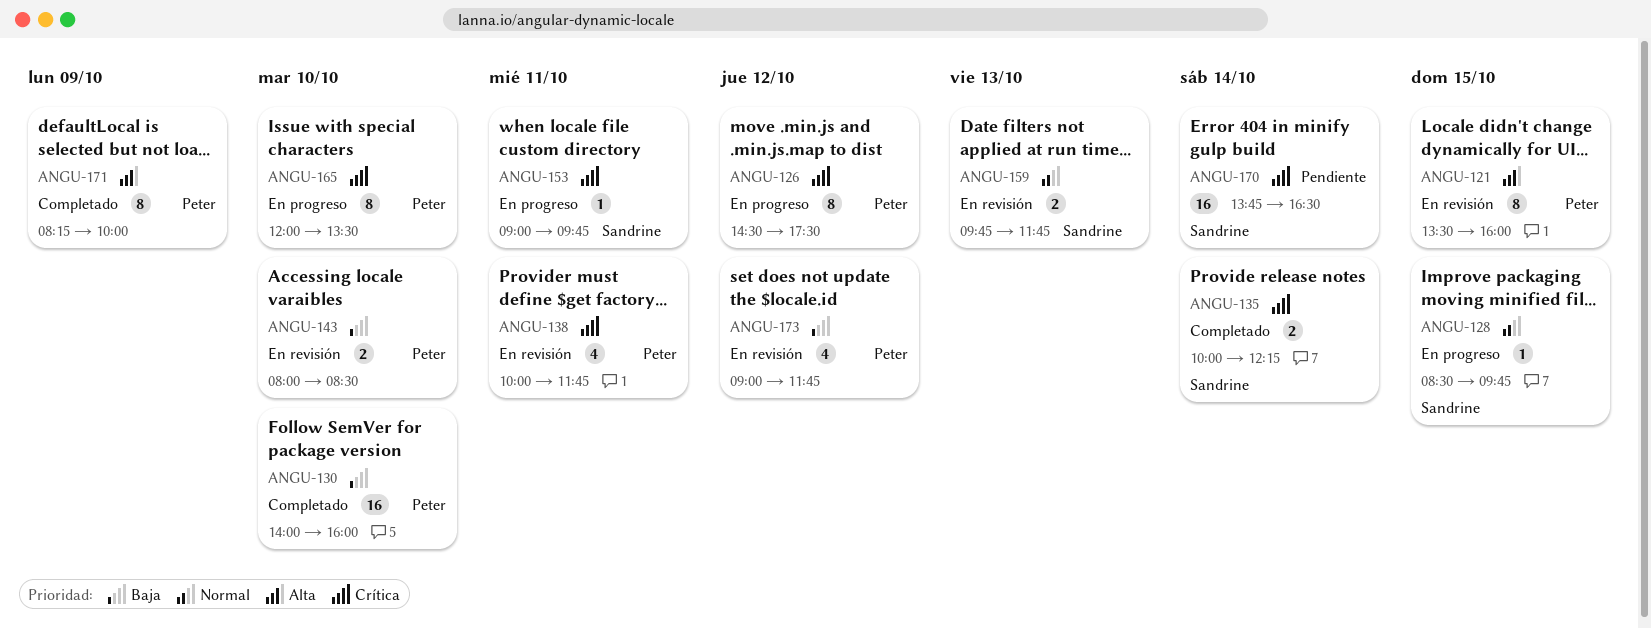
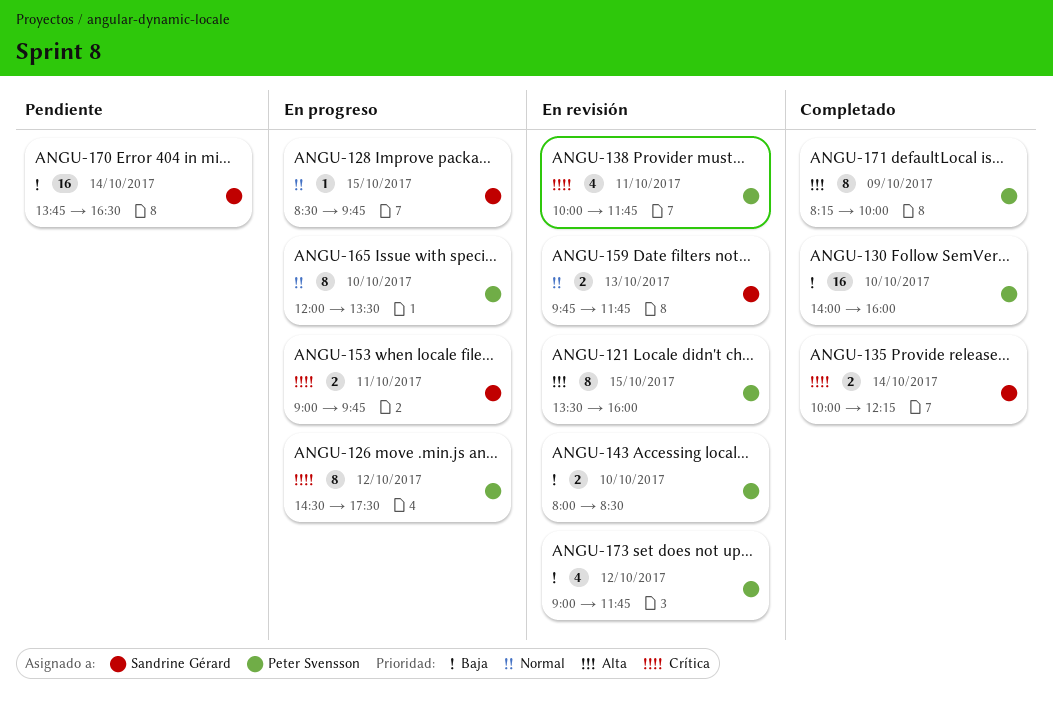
ANGU-153, estimate: 1 -> 2
ANGU-165, priority: Crítica -> Normal
ANGU-170, priority: Crítica -> Baja

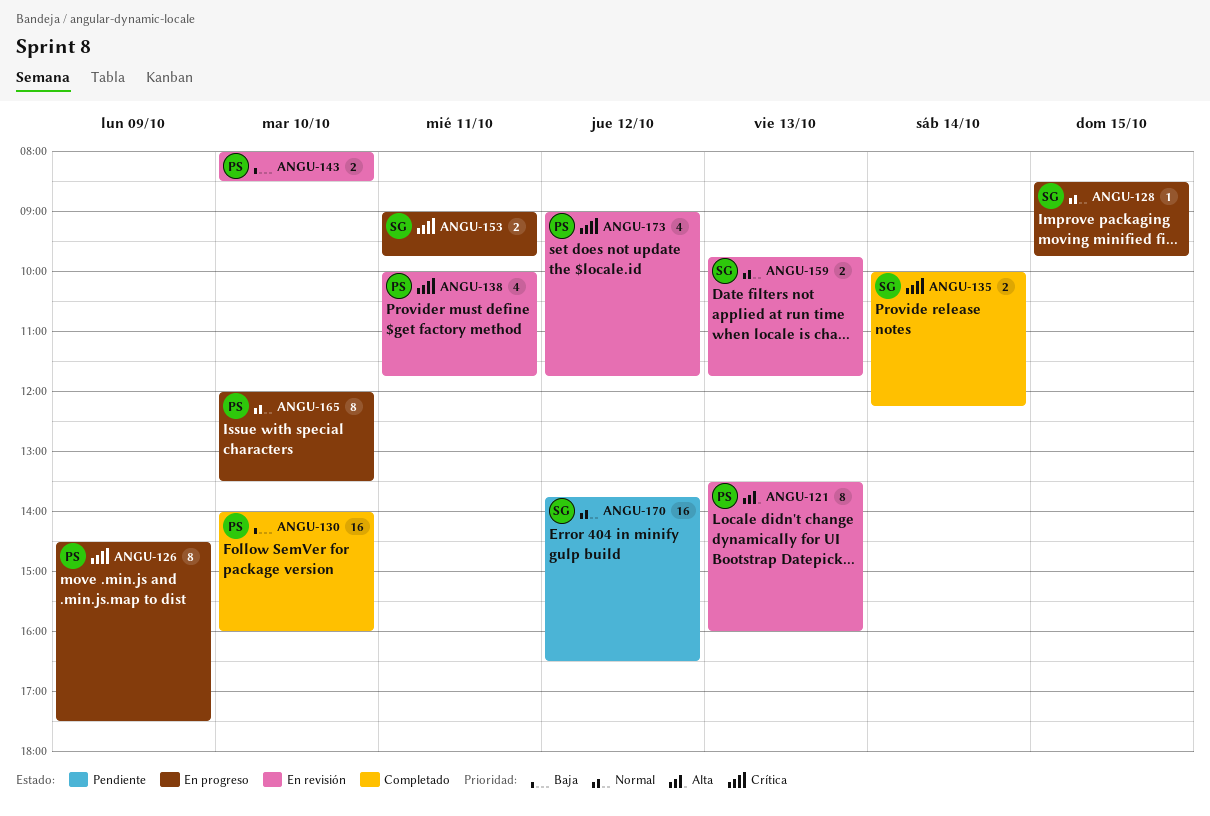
ANGU-121, day: Oct 15 -> Oct 13
ANGU-126, day: Oct 12 -> Oct 9
ANGU-170, priority: Baja -> Normal
ANGU-170, day: Oct 14 -> Oct 12
ANGU-171: present -> none
ANGU-173, priority: Baja -> Crítica

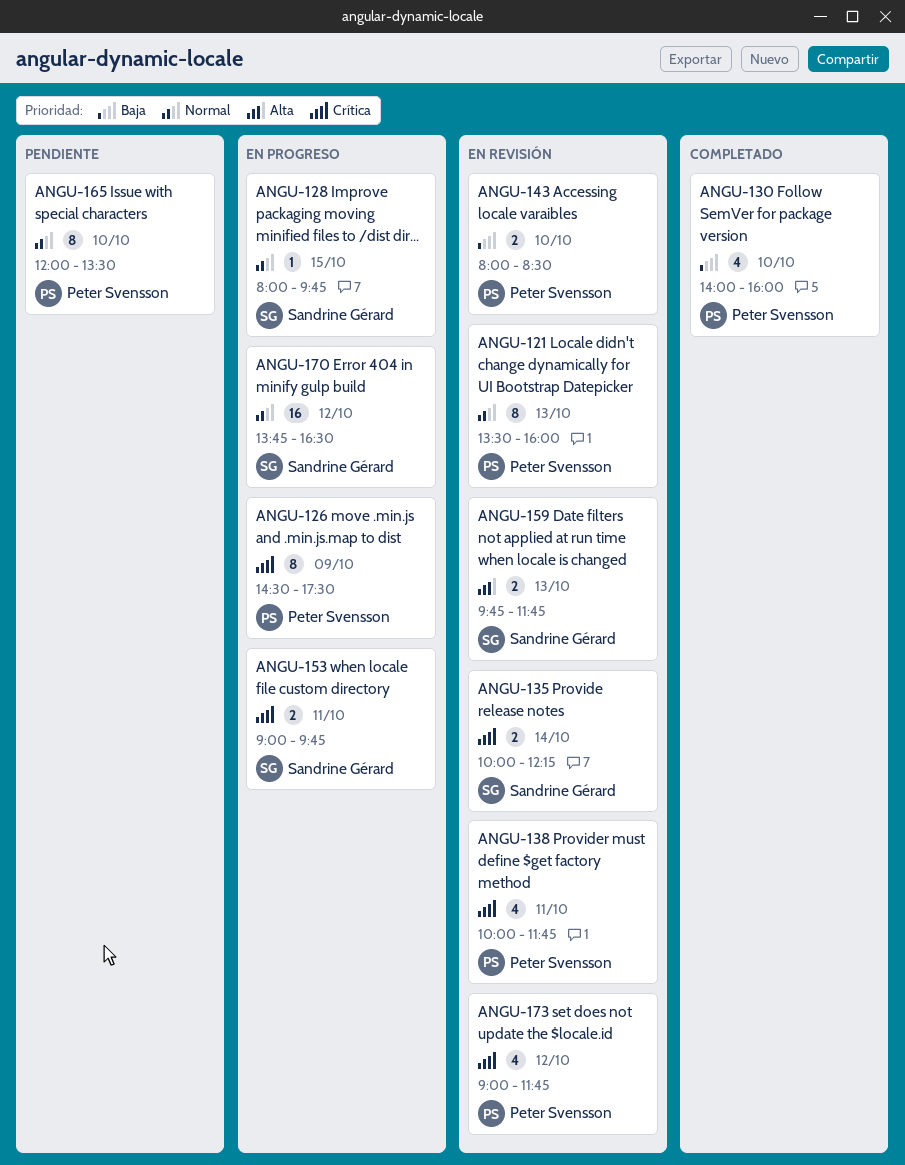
ANGU-121, priority: Alta -> Normal
ANGU-128, begins: 08:30 -> 08:00
ANGU-130, estimate: 16 -> 4
ANGU-135, status: Completado -> En revisión
ANGU-159, priority: Normal -> Alta
ANGU-165, status: En progreso -> Pendiente
ANGU-170, status: Pendiente -> En progreso

